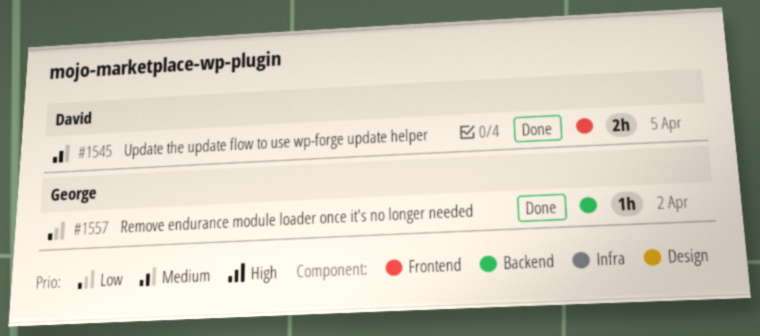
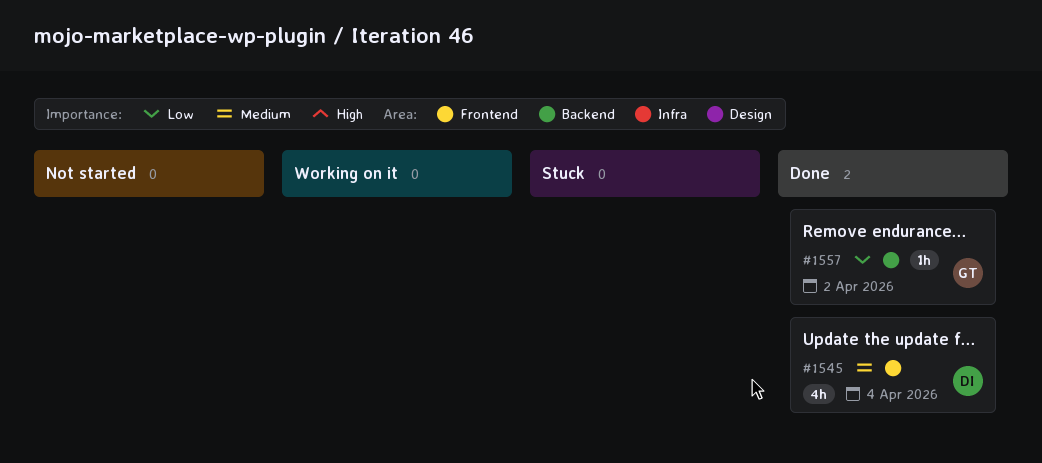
#1545, estimate: 2h -> 4h
#1545, due: Apr 5 -> Apr 4

